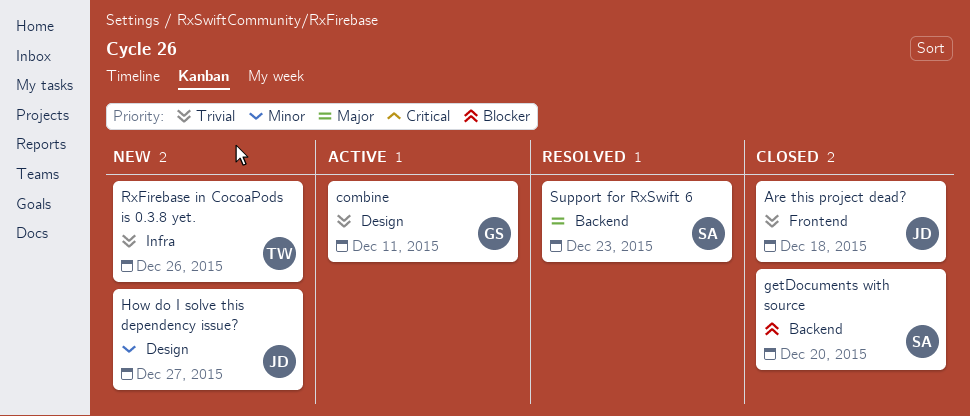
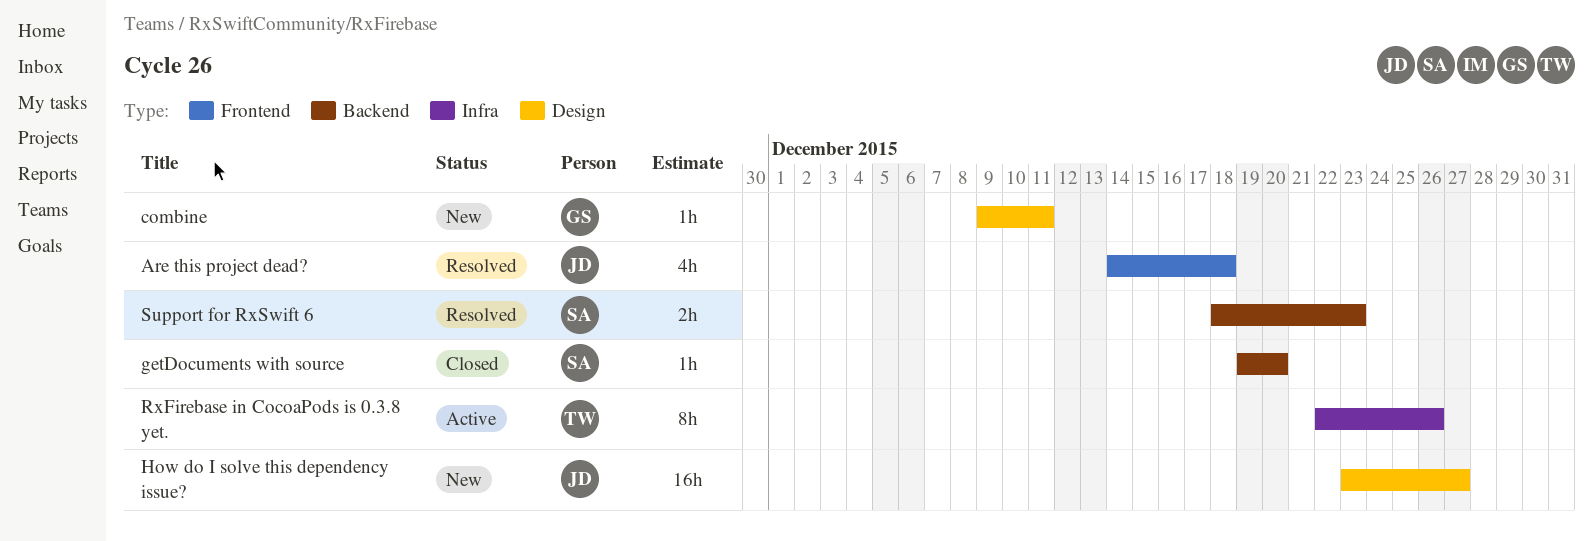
Are this project dead?, status: Closed -> Resolved
combine, status: Active -> New
RxFirebase in CocoaPods is 0.3.8 yet., status: New -> Active

